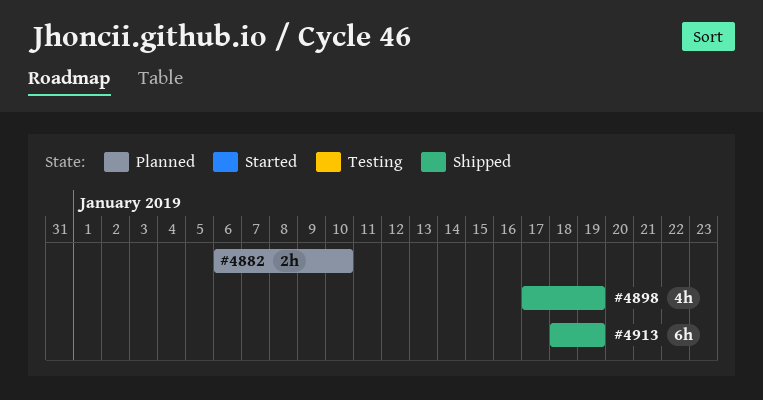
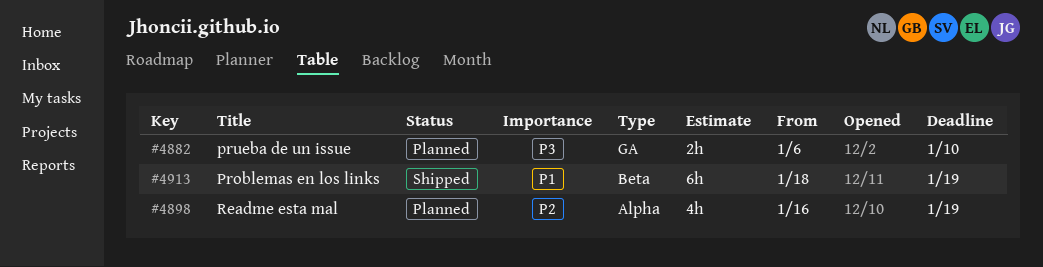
#4898, status: Shipped -> Planned
#4898, start: Jan 17 -> Jan 16

